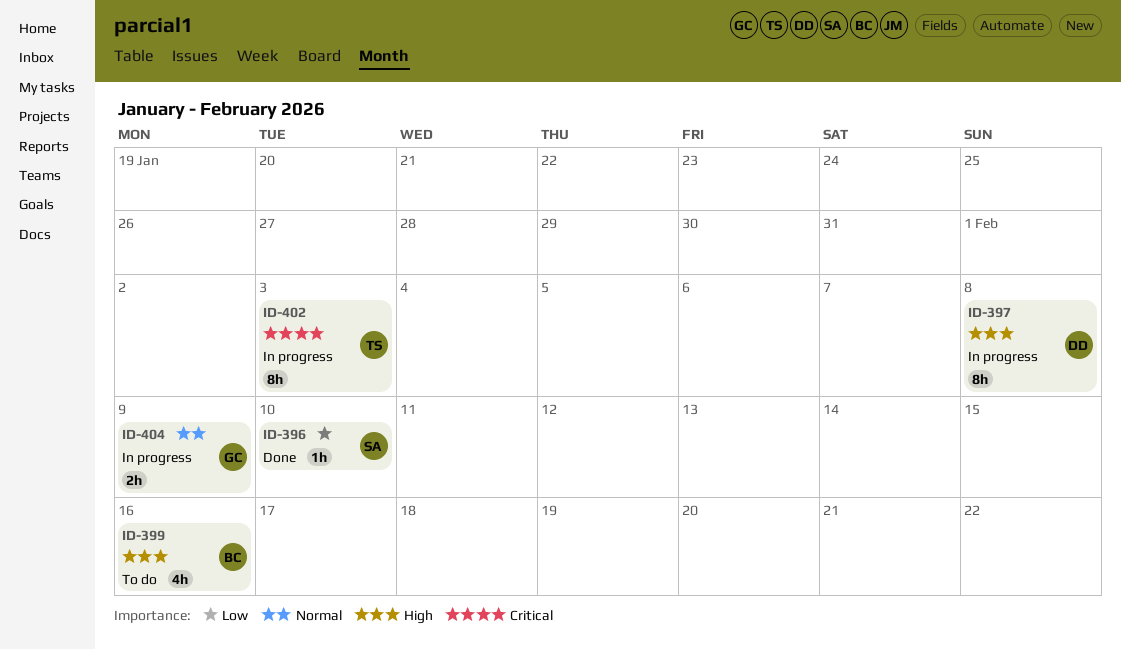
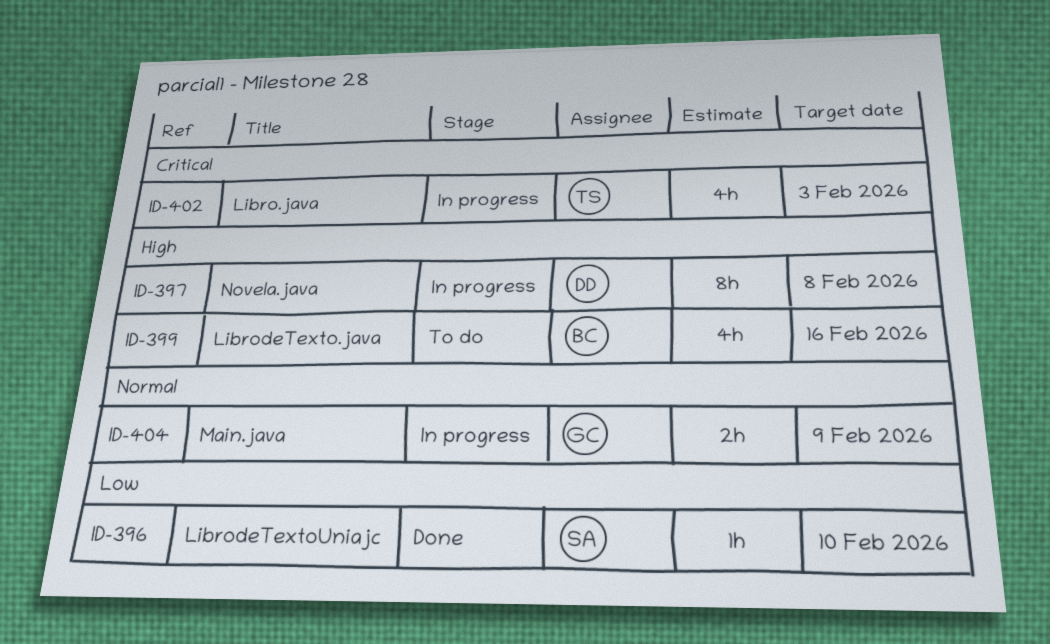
ID-402, estimate: 8h -> 4h

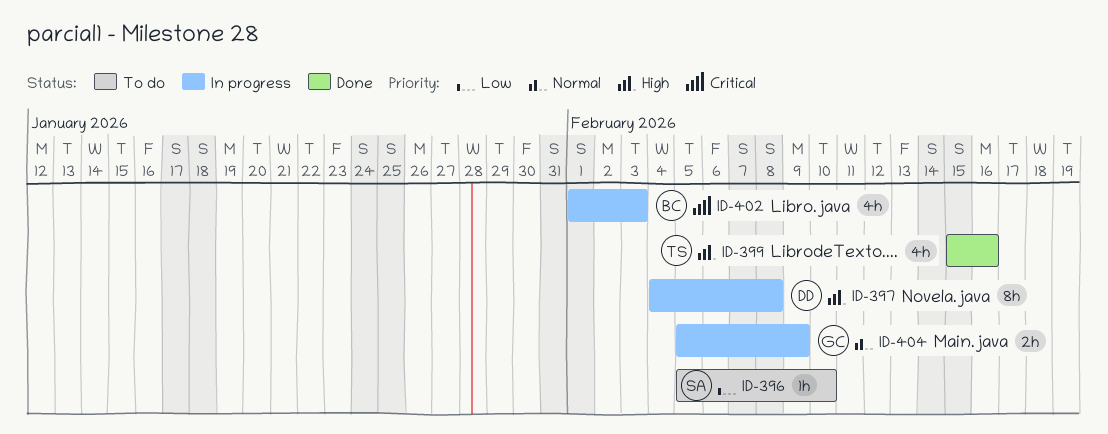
ID-396, status: Done -> To do
ID-399, status: To do -> Done
ID-399, owner: BC -> TS
ID-402, owner: TS -> BC

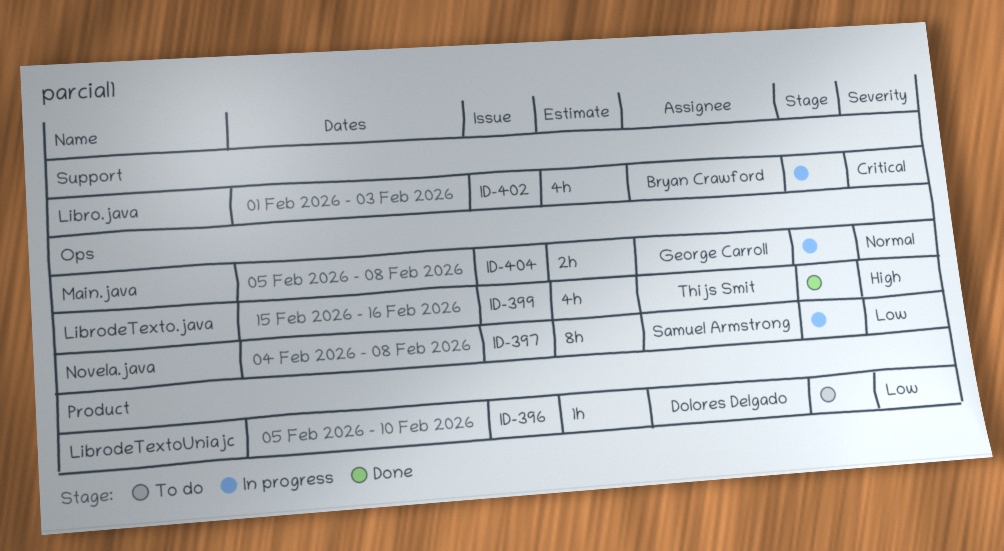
ID-396, owner: Samuel Armstrong -> Dolores Delgado
ID-397, owner: Dolores Delgado -> Samuel Armstrong
ID-397, priority: High -> Low
ID-404, due: Feb 9 -> Feb 8

